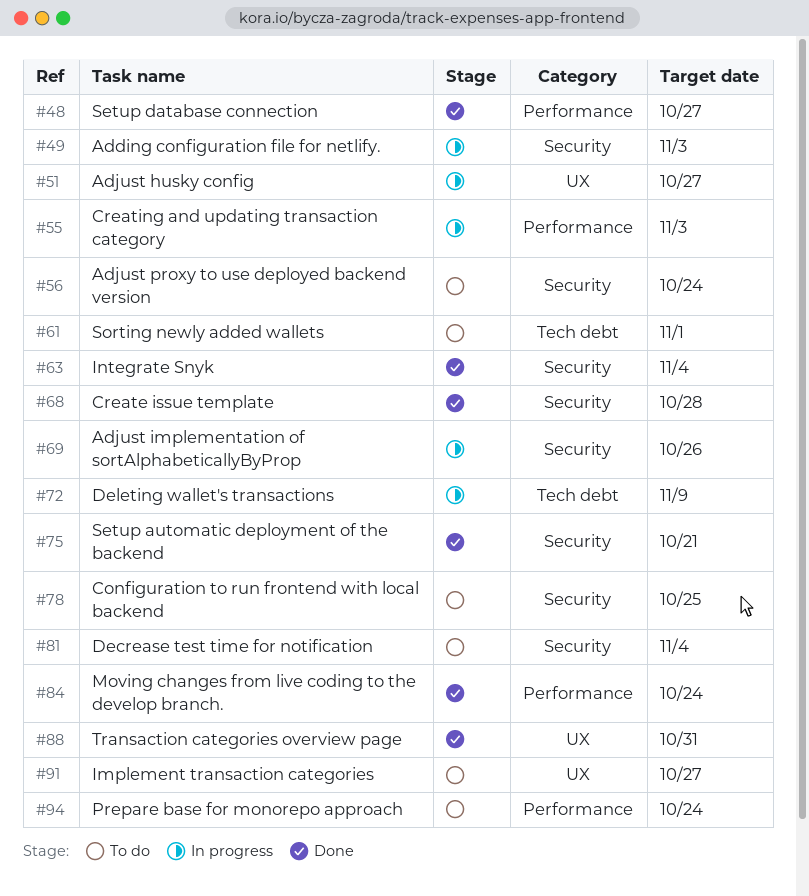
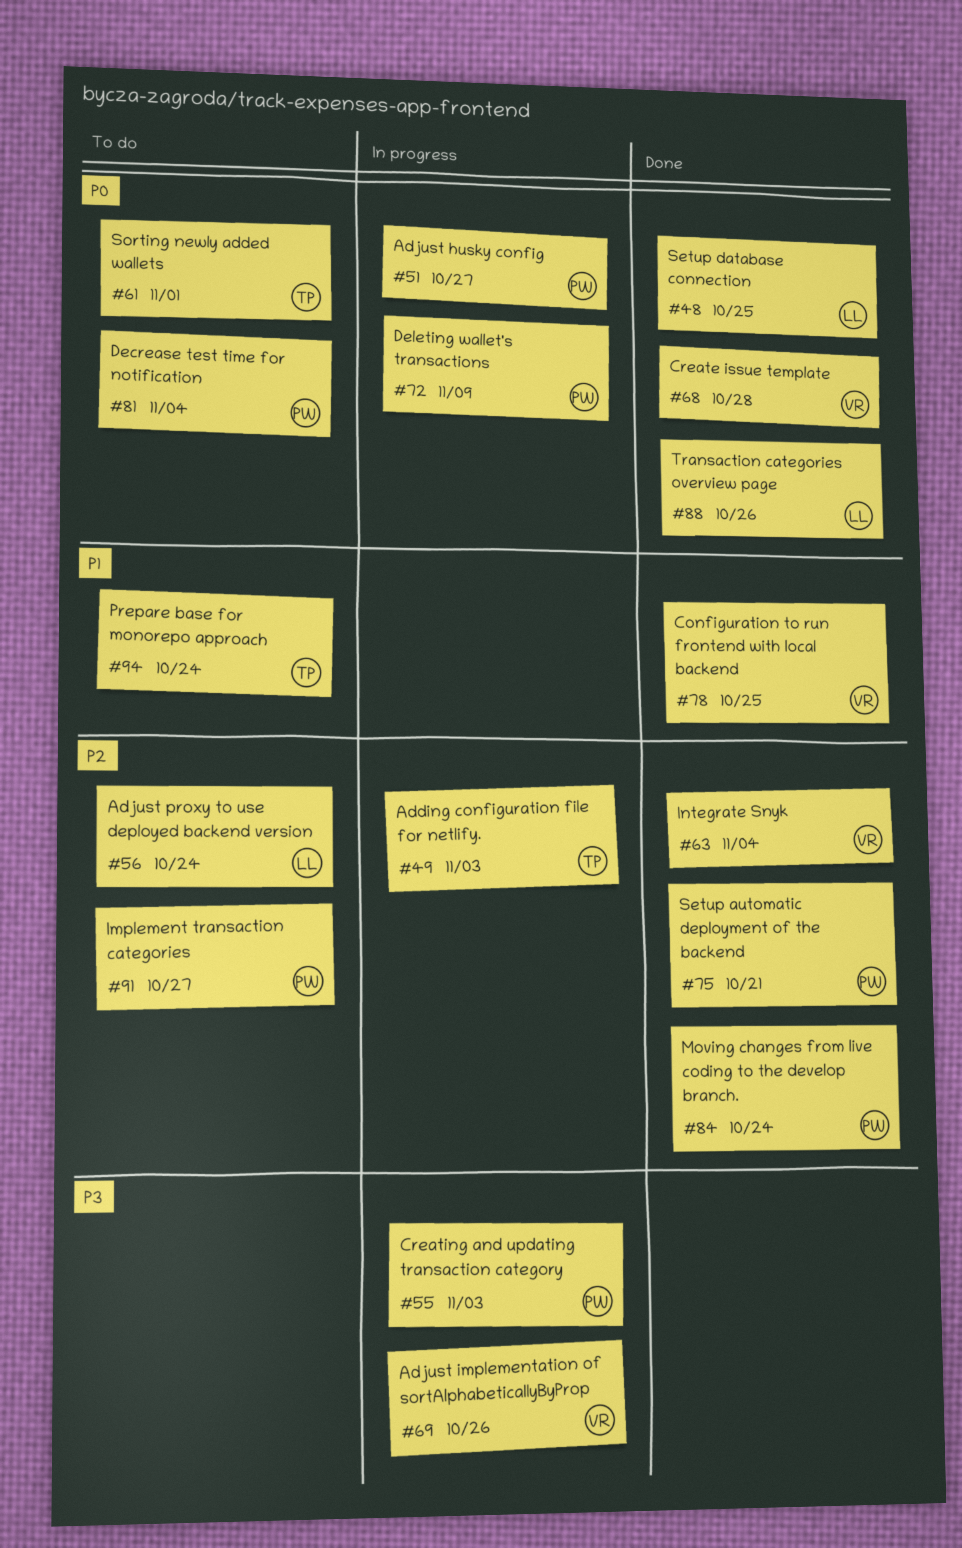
#48, due: Oct 27 -> Oct 25
#78, status: To do -> Done
#88, due: Oct 31 -> Oct 26

